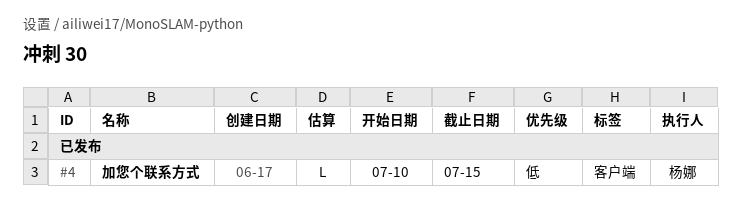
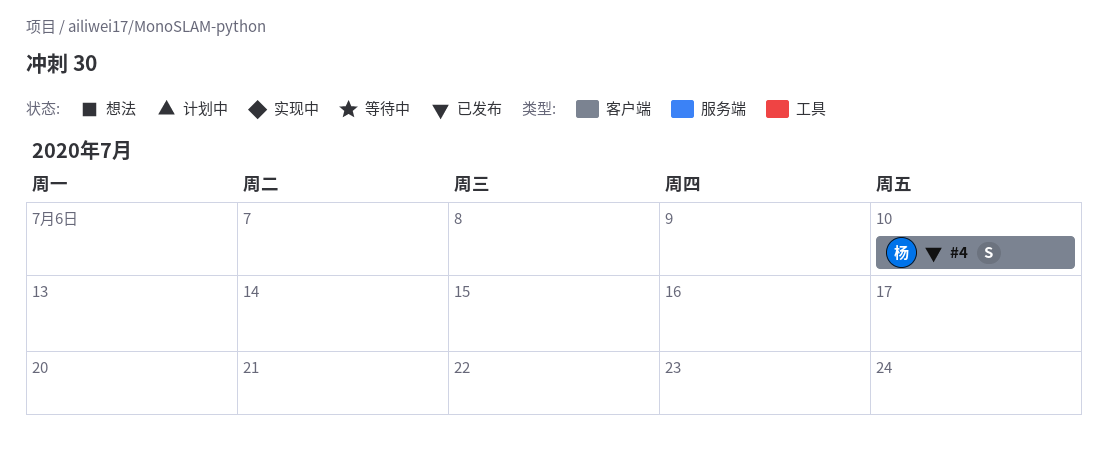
#4, estimate: L -> S
#4, due: Jul 15 -> Jul 10

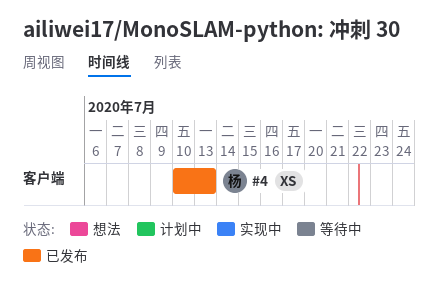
#4, estimate: S -> XS
#4, due: Jul 10 -> Jul 13

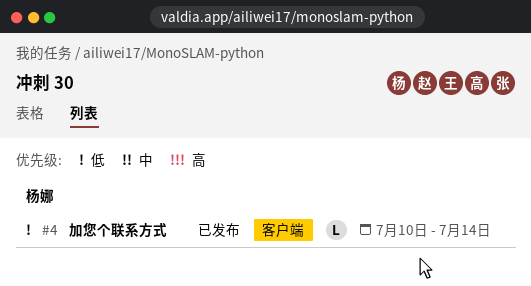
#4, estimate: XS -> L
#4, due: Jul 13 -> Jul 14

